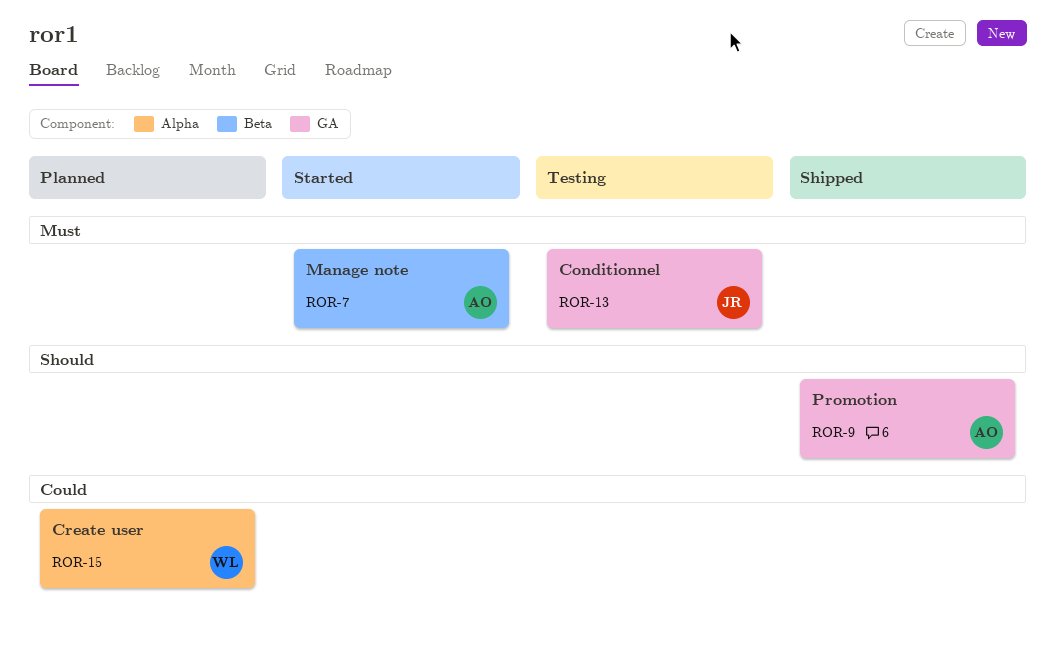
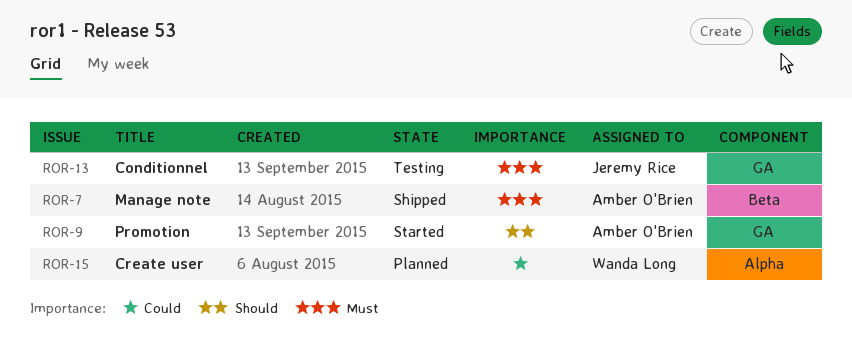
ROR-7, status: Started -> Shipped
ROR-9, status: Shipped -> Started

